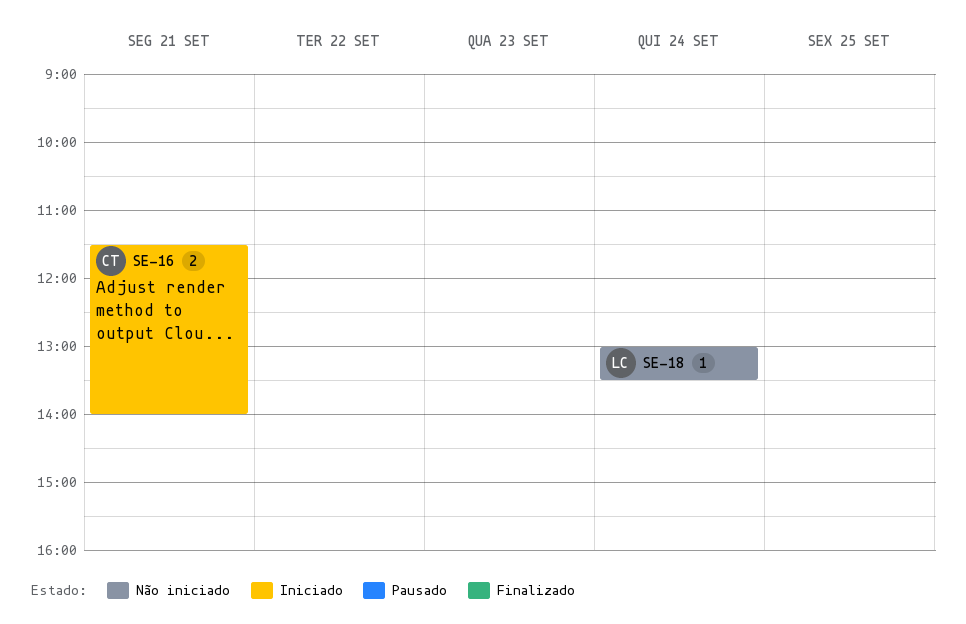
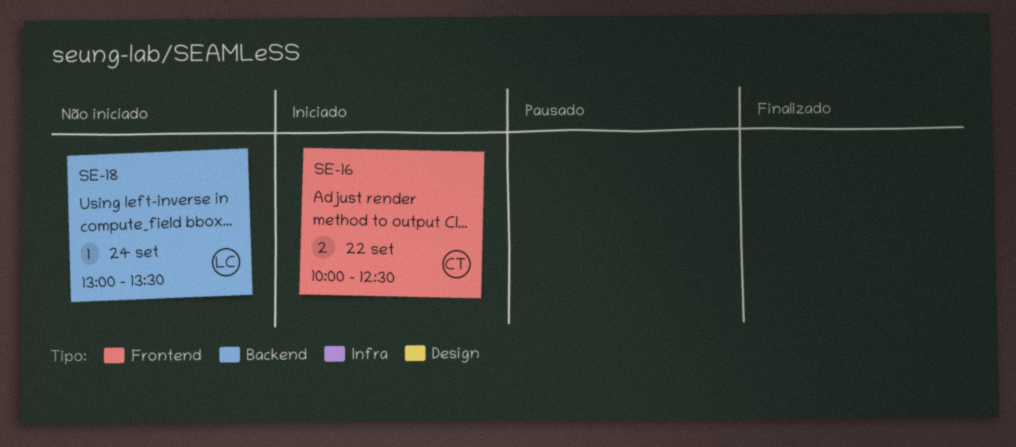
SE-16, day: Sep 21 -> Sep 22
SE-16, begins: 11:30 -> 10:00
SE-16, ends: 14:00 -> 12:30

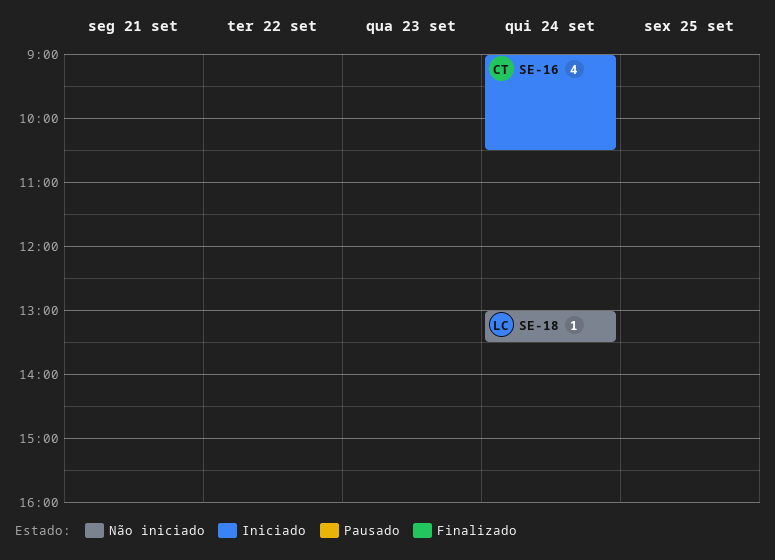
SE-16, estimate: 2 -> 4
SE-16, day: Sep 22 -> Sep 24
SE-16, begins: 10:00 -> 09:00
SE-16, ends: 12:30 -> 10:30

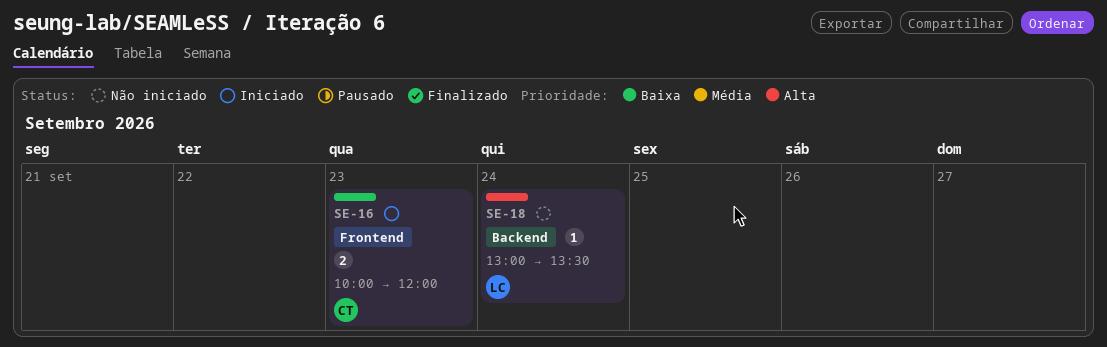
SE-16, estimate: 4 -> 2
SE-16, day: Sep 24 -> Sep 23
SE-16, begins: 09:00 -> 10:00
SE-16, ends: 10:30 -> 12:00

